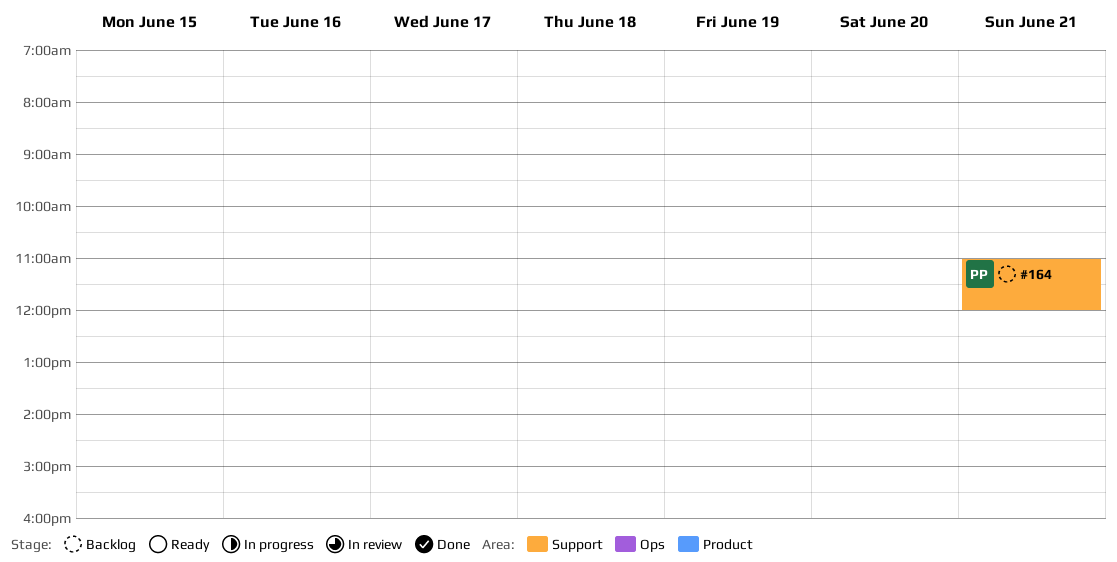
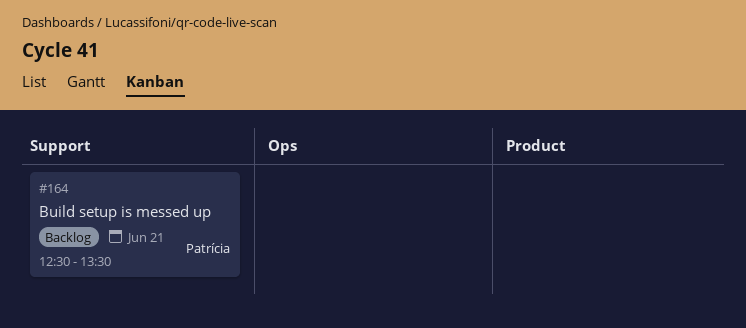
#164, begins: 11:00 -> 12:30
#164, ends: 12:00 -> 13:30

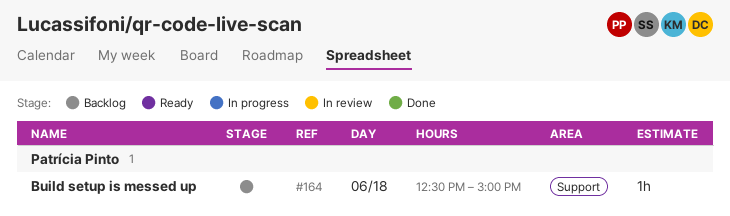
#164, day: Jun 21 -> Jun 18
#164, ends: 13:30 -> 15:00

